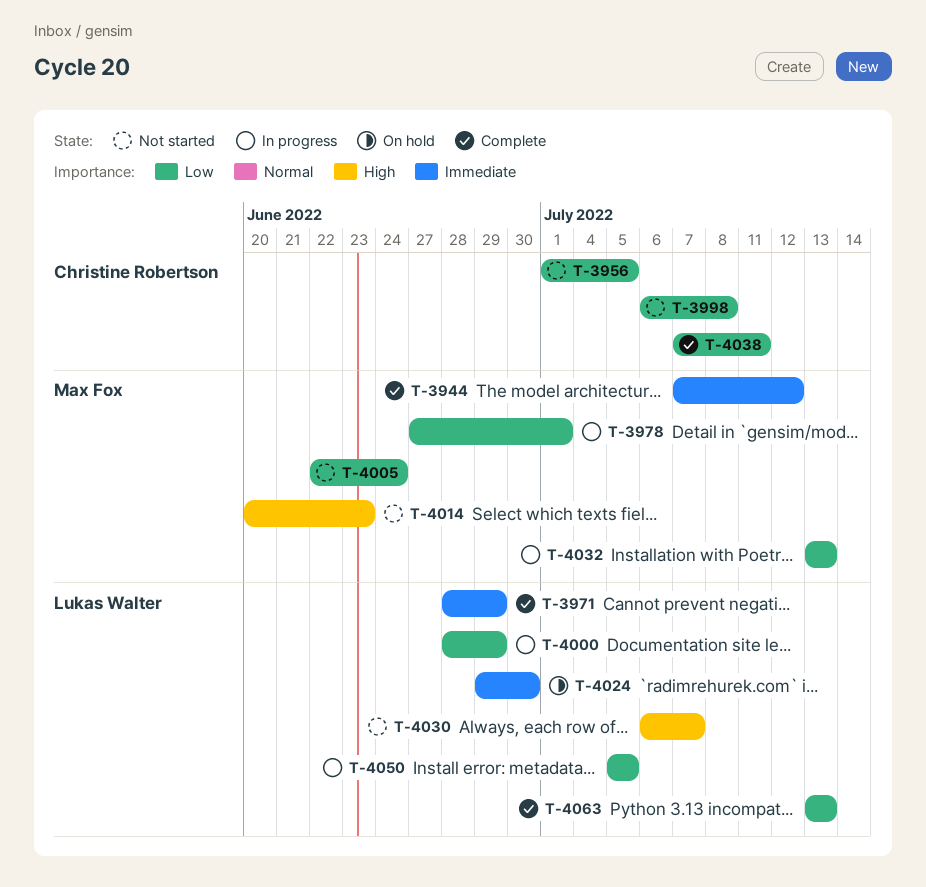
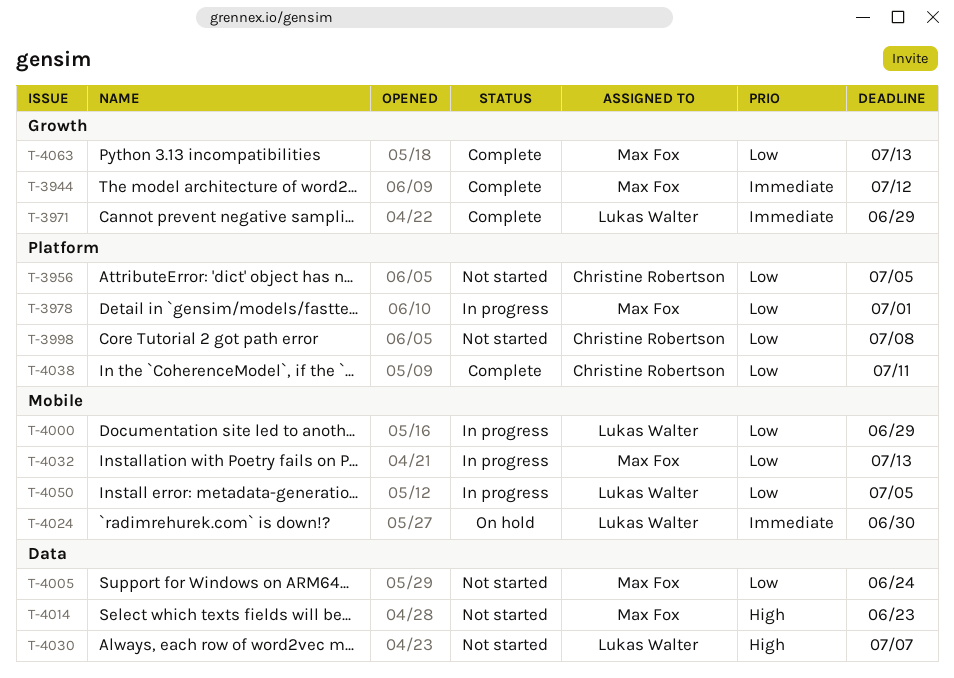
T-4063, owner: Lukas Walter -> Max Fox

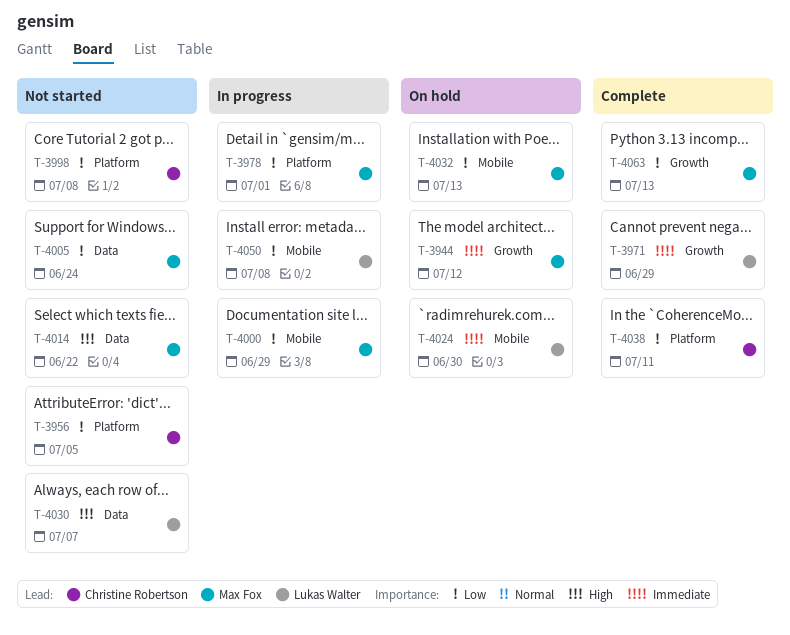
T-3944, status: Complete -> On hold
T-4000, owner: Lukas Walter -> Max Fox
T-4014, due: Jun 23 -> Jun 22
T-4032, status: In progress -> On hold
T-4050, due: Jul 5 -> Jul 8

